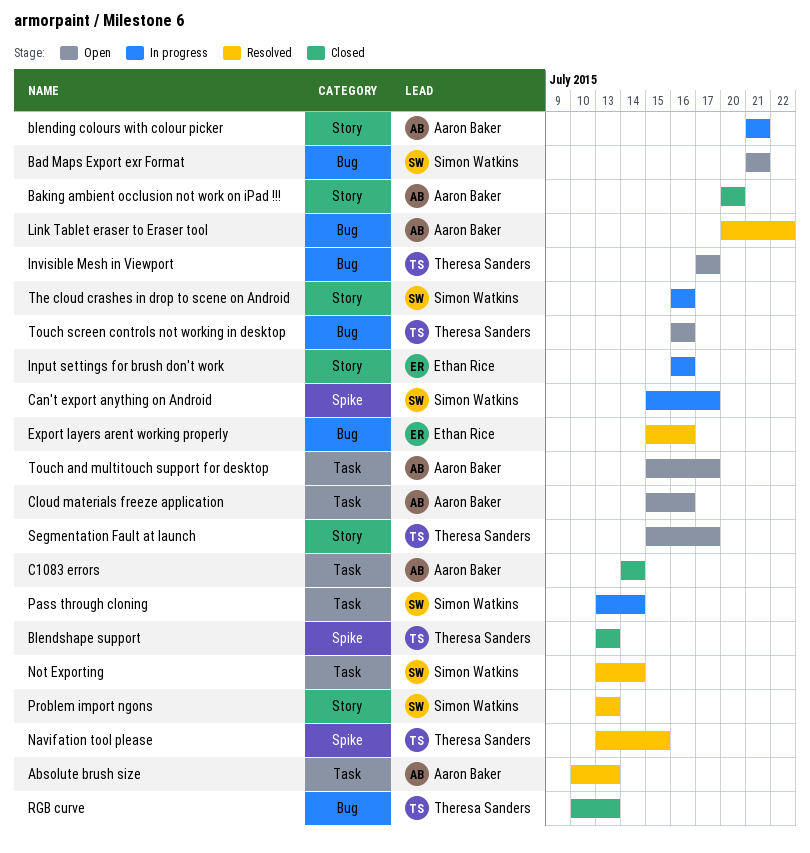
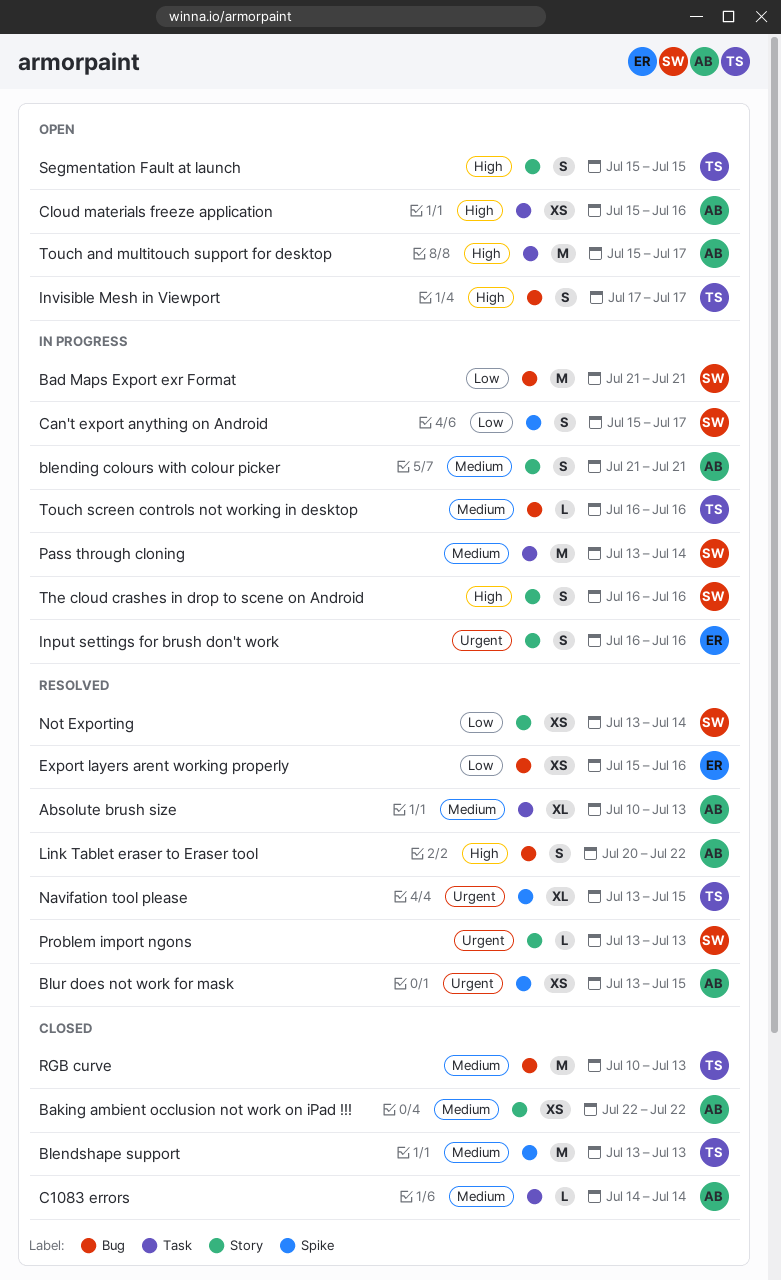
Bad Maps Export exr Format, status: Open -> In progress
Baking ambient occlusion not work on iPad !!!, start: Jul 20 -> Jul 22
Baking ambient occlusion not work on iPad !!!, due: Jul 20 -> Jul 22
Blur does not work for mask: none -> present
Not Exporting, label: Task -> Story
Segmentation Fault at launch, due: Jul 17 -> Jul 15
Touch screen controls not working in desktop, status: Open -> In progress

